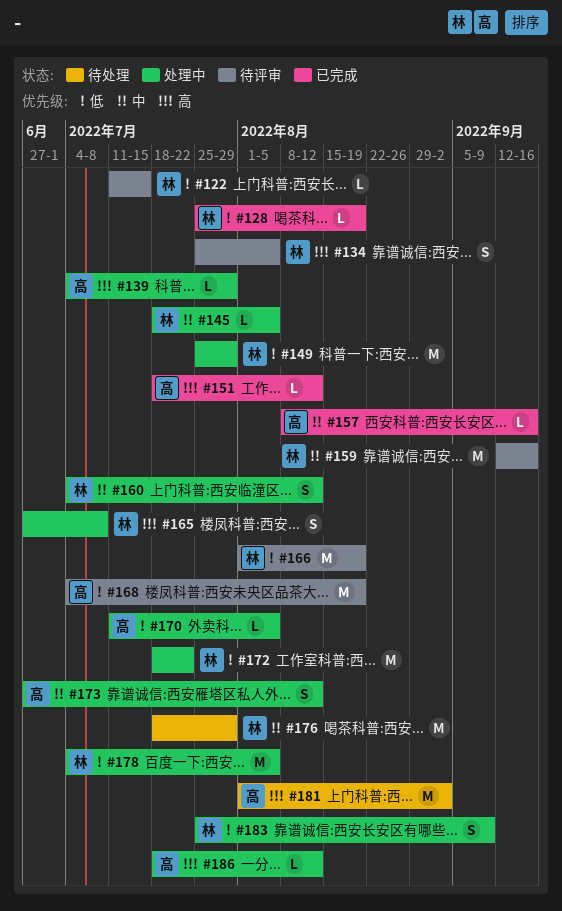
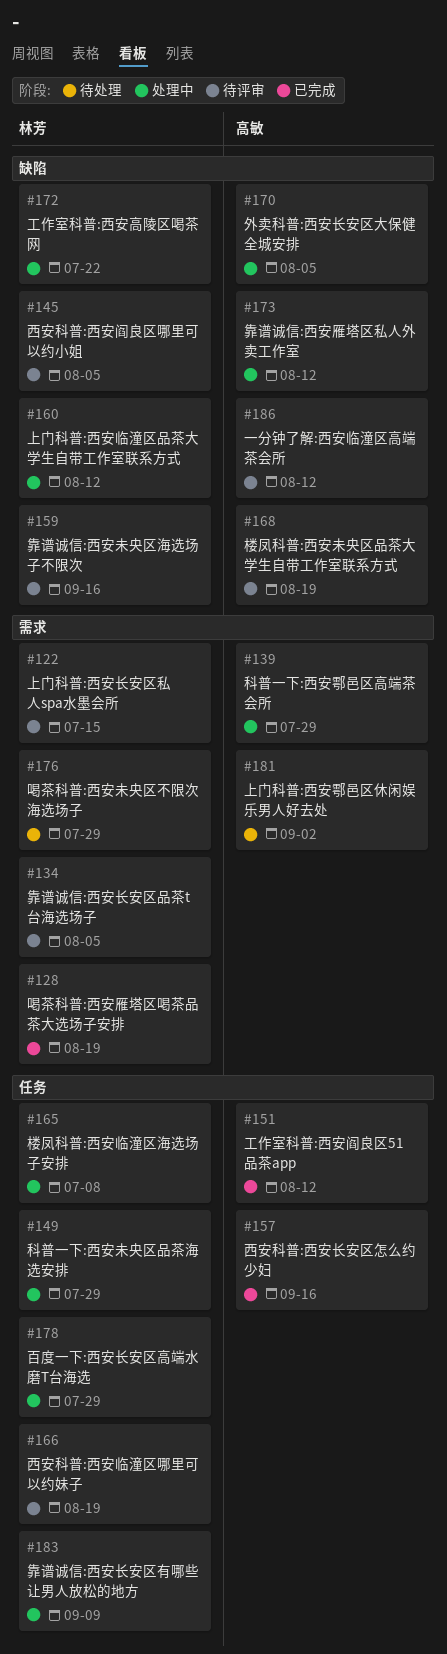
#145, status: 处理中 -> 待评审
#178, due: Aug 5 -> Jul 29
#186, status: 处理中 -> 待评审

